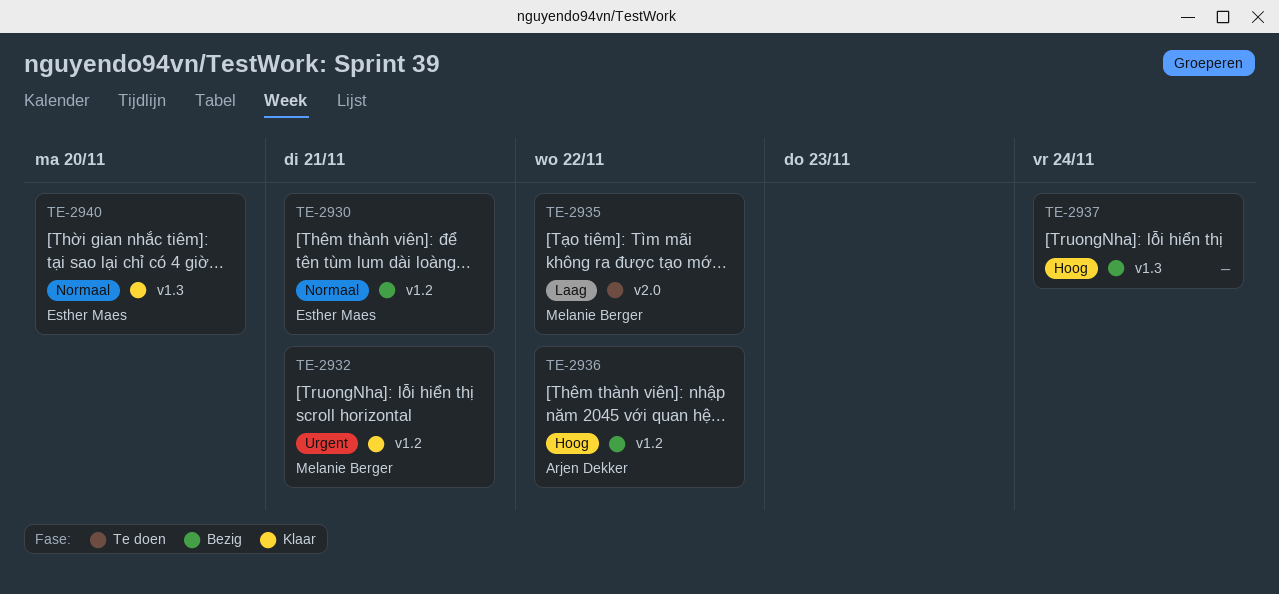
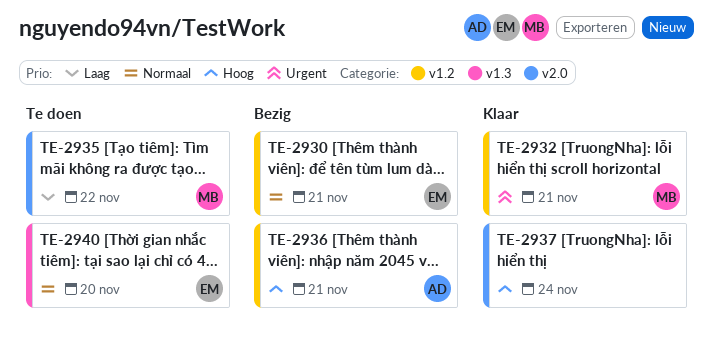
TE-2936, due: Nov 22 -> Nov 21
TE-2937, status: Bezig -> Klaar
TE-2937, label: v1.3 -> v2.0
TE-2940, status: Klaar -> Te doen

